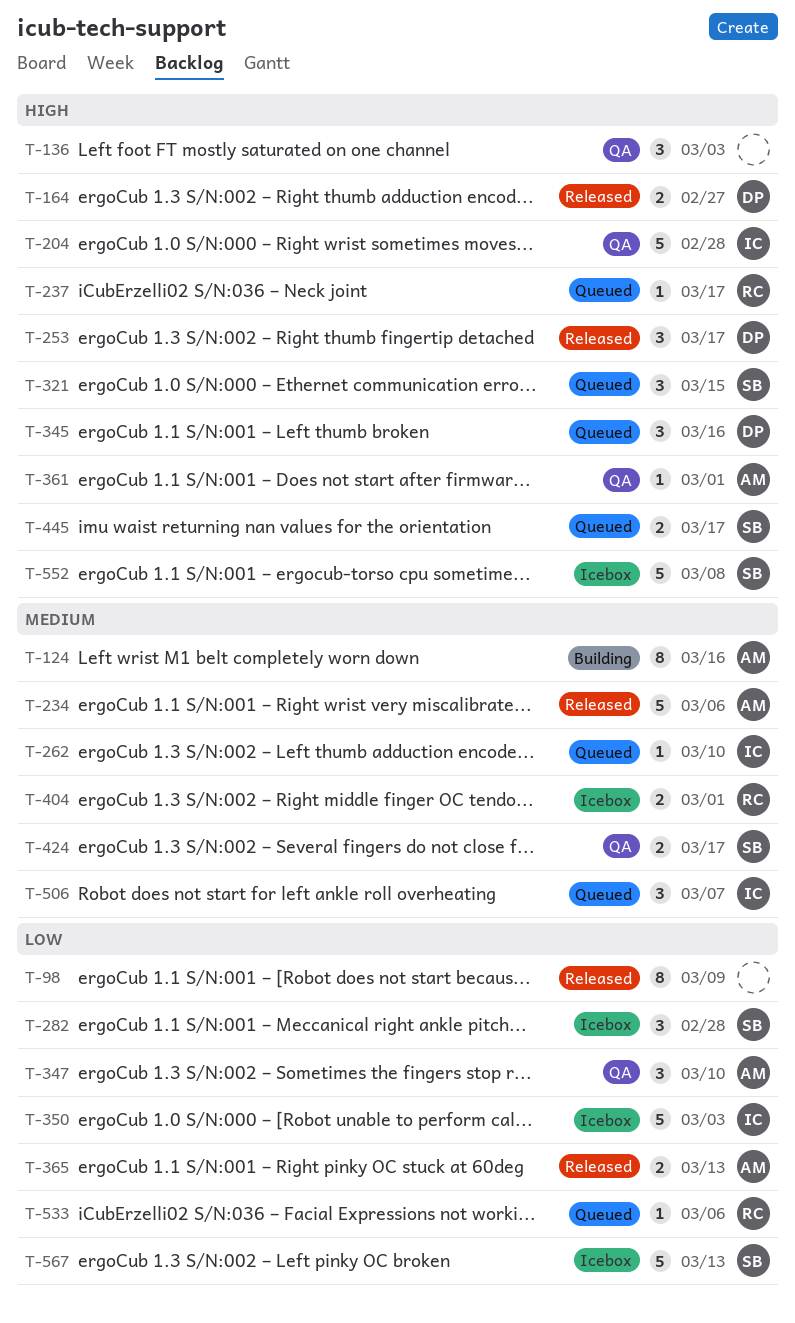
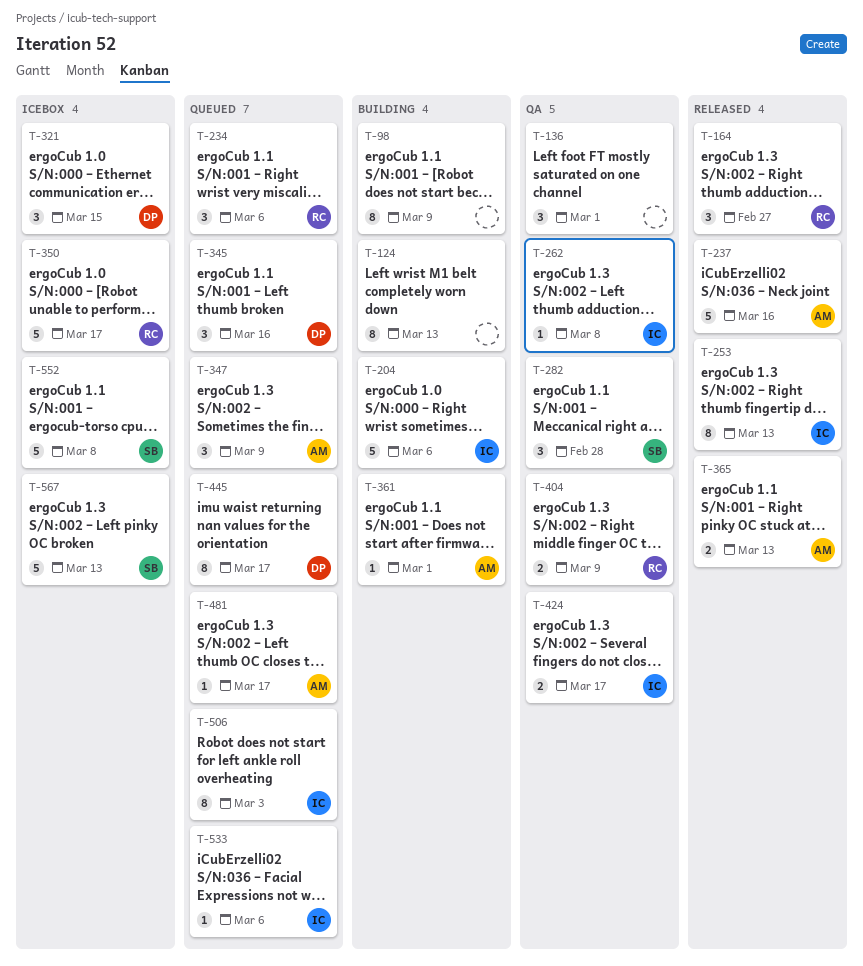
T-98, status: Released -> Building
T-124, owner: AM -> none
T-124, due: Mar 16 -> Mar 13
T-136, due: Mar 3 -> Mar 1
T-164, owner: DP -> RC
T-164, estimate: 2 -> 3
T-204, status: QA -> Building
T-204, due: Feb 28 -> Mar 6
T-234, status: Released -> Queued
T-234, owner: AM -> RC
T-234, estimate: 5 -> 3
T-237, status: Queued -> Released
T-237, owner: RC -> AM
T-237, estimate: 1 -> 5
T-237, due: Mar 17 -> Mar 16
T-253, owner: DP -> IC
T-253, estimate: 3 -> 8
T-253, due: Mar 17 -> Mar 13
T-262, status: Queued -> QA
T-262, due: Mar 10 -> Mar 8
T-282, status: Icebox -> QA
T-321, status: Queued -> Icebox
T-321, owner: SB -> DP
T-347, status: QA -> Queued
T-347, due: Mar 10 -> Mar 9
T-350, owner: IC -> RC
T-350, due: Mar 3 -> Mar 17
T-361, status: QA -> Building
T-404, status: Icebox -> QA
T-404, due: Mar 1 -> Mar 9
T-424, owner: SB -> IC
T-445, owner: SB -> DP
T-445, estimate: 2 -> 8
T-481: none -> present
T-506, estimate: 3 -> 8
T-506, due: Mar 7 -> Mar 3
T-533, owner: RC -> IC

